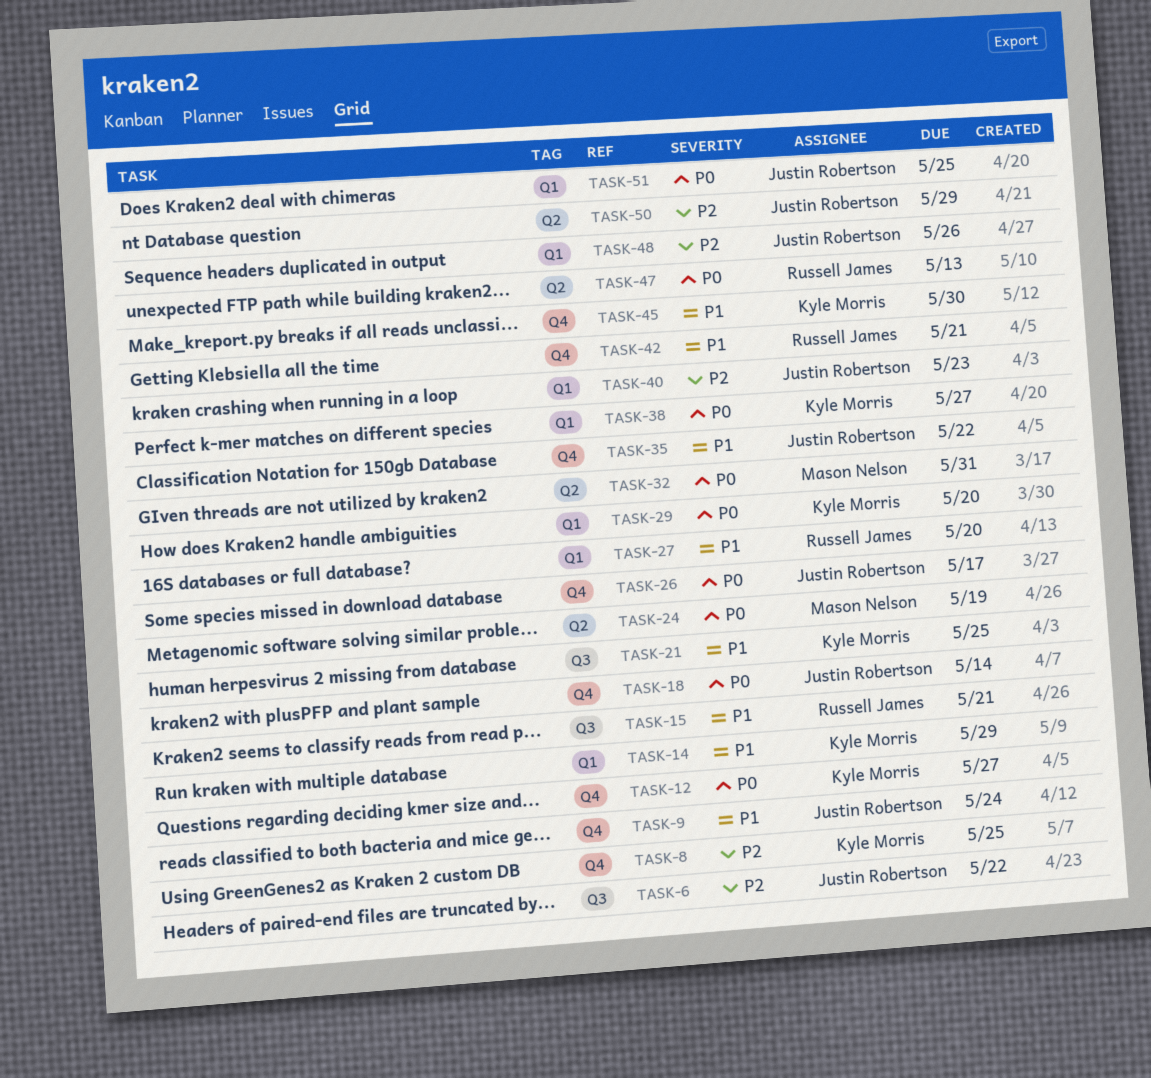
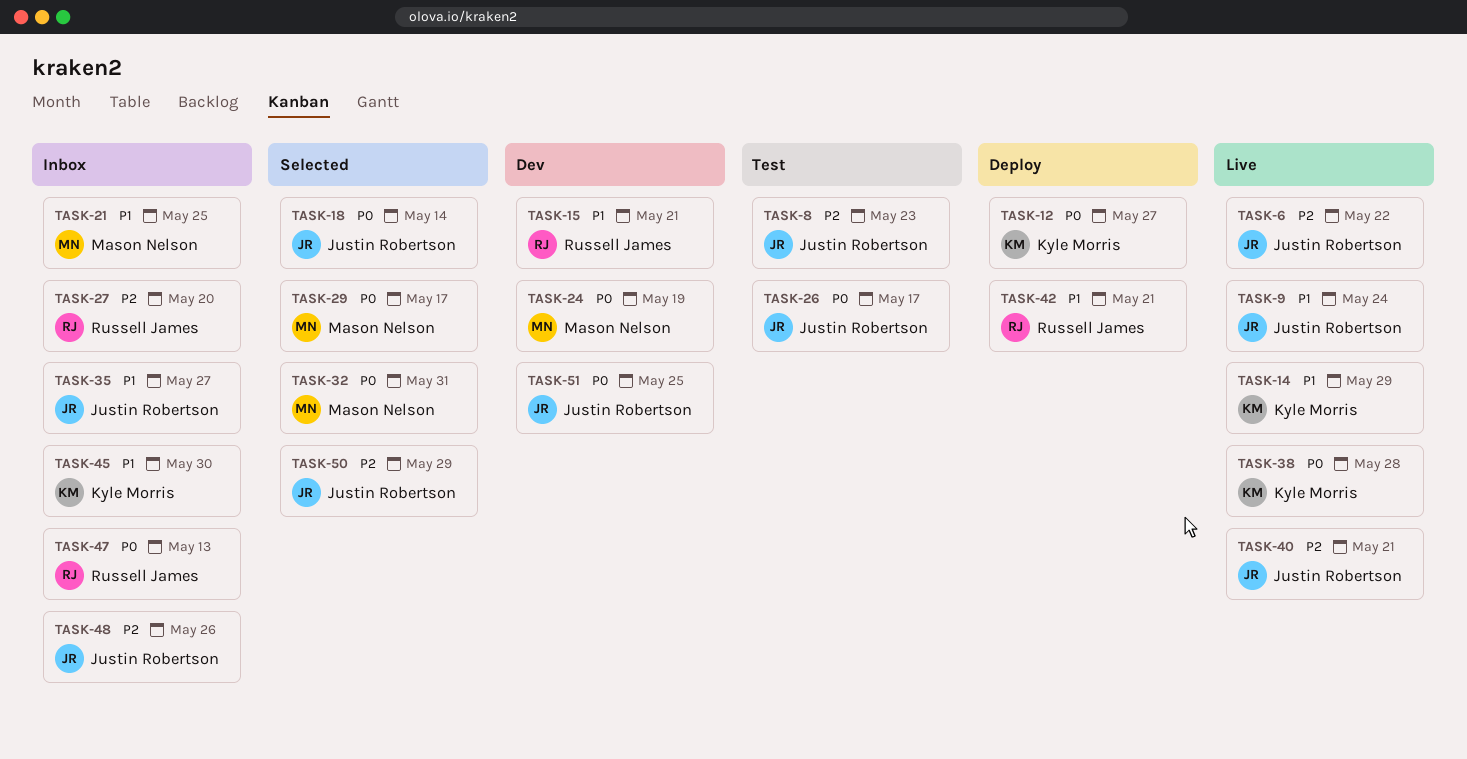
TASK-8, owner: Kyle Morris -> Justin Robertson
TASK-8, due: May 25 -> May 23
TASK-21, owner: Kyle Morris -> Mason Nelson
TASK-27, priority: P1 -> P2
TASK-29, owner: Kyle Morris -> Mason Nelson
TASK-29, due: May 20 -> May 17
TASK-35, due: May 22 -> May 27
TASK-38, due: May 27 -> May 28
TASK-40, due: May 23 -> May 21

